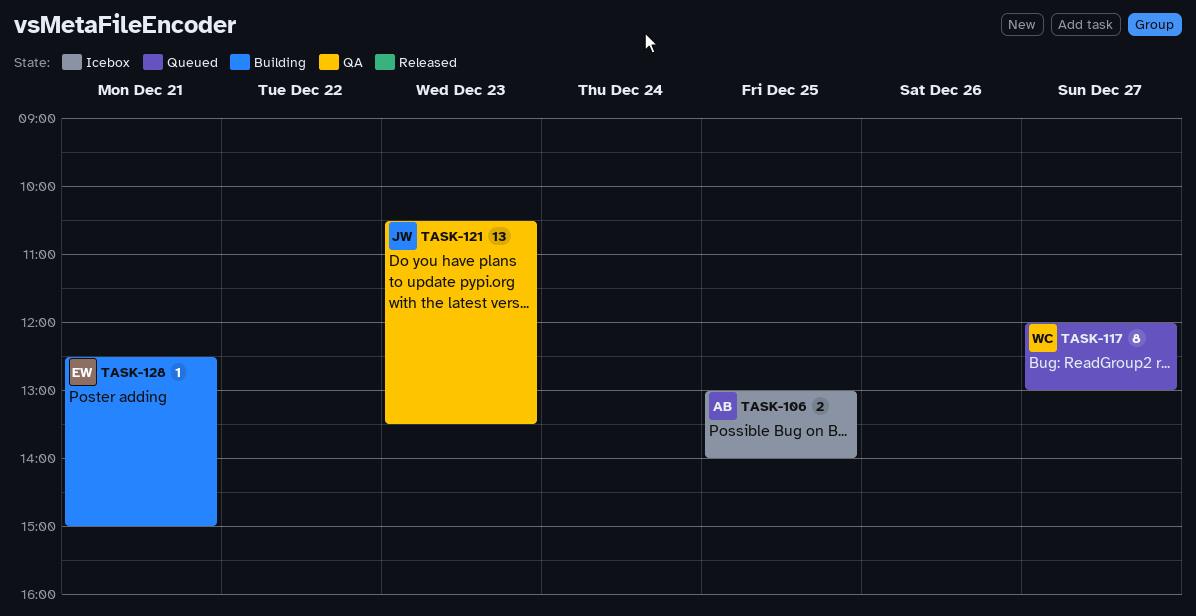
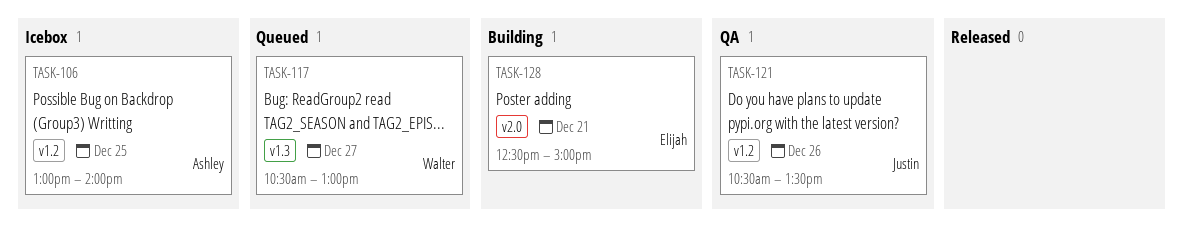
TASK-117, begins: 12:00 -> 10:30
TASK-121, day: Dec 23 -> Dec 26

